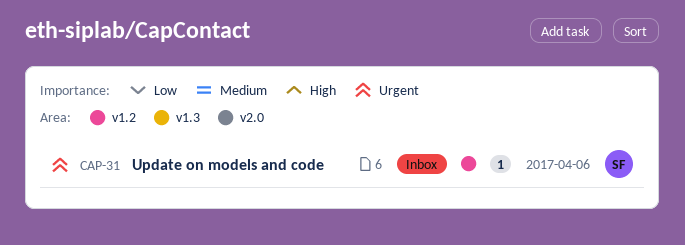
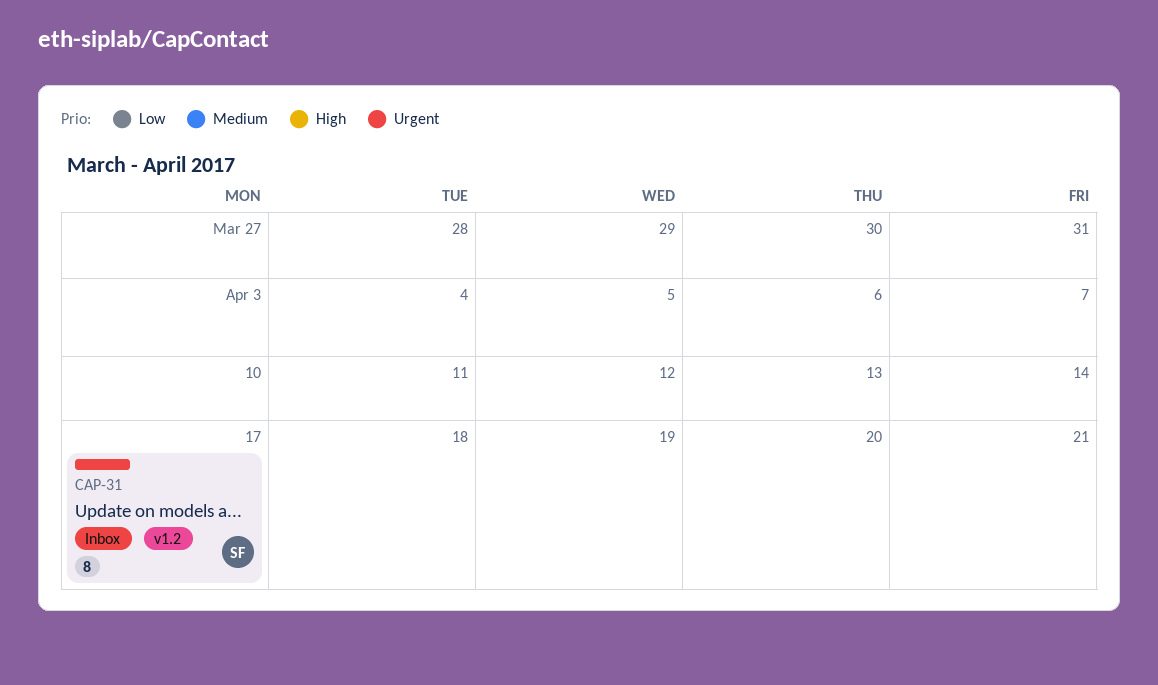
CAP-31, estimate: 1 -> 8
CAP-31, due: Apr 6 -> Apr 17

